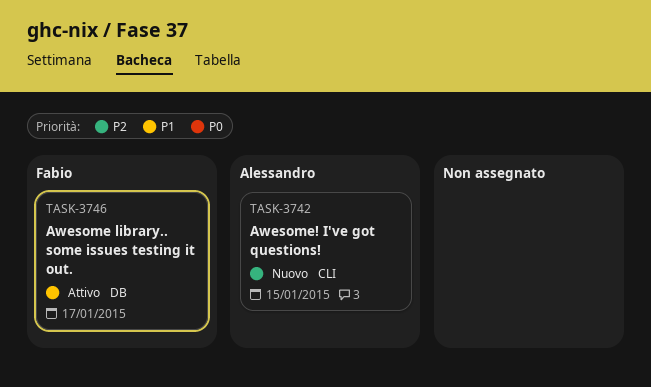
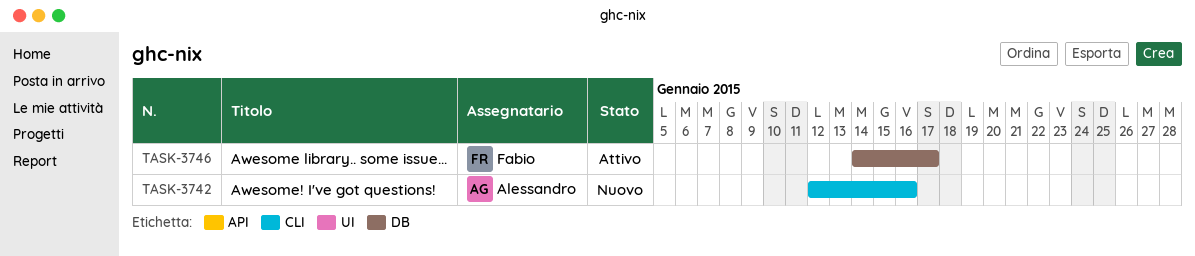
TASK-3742, due: Jan 15 -> Jan 16

